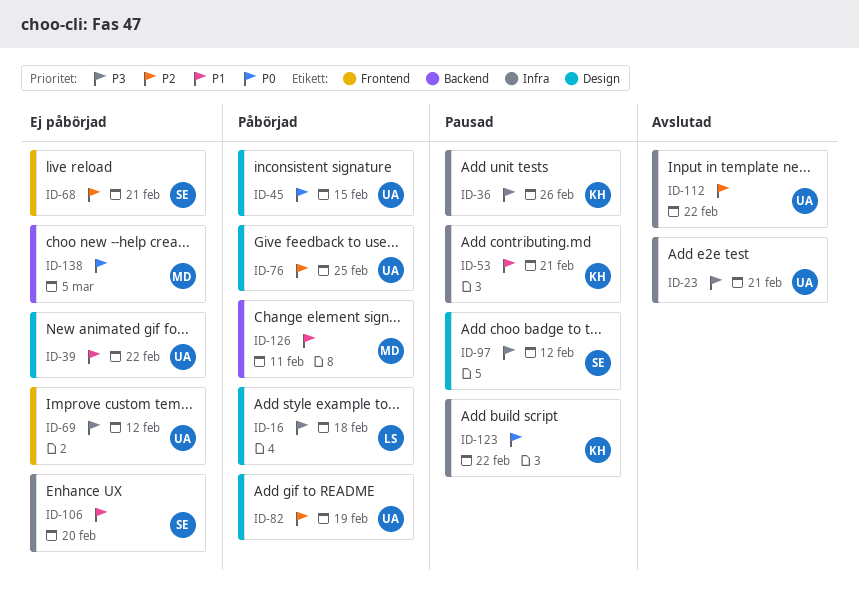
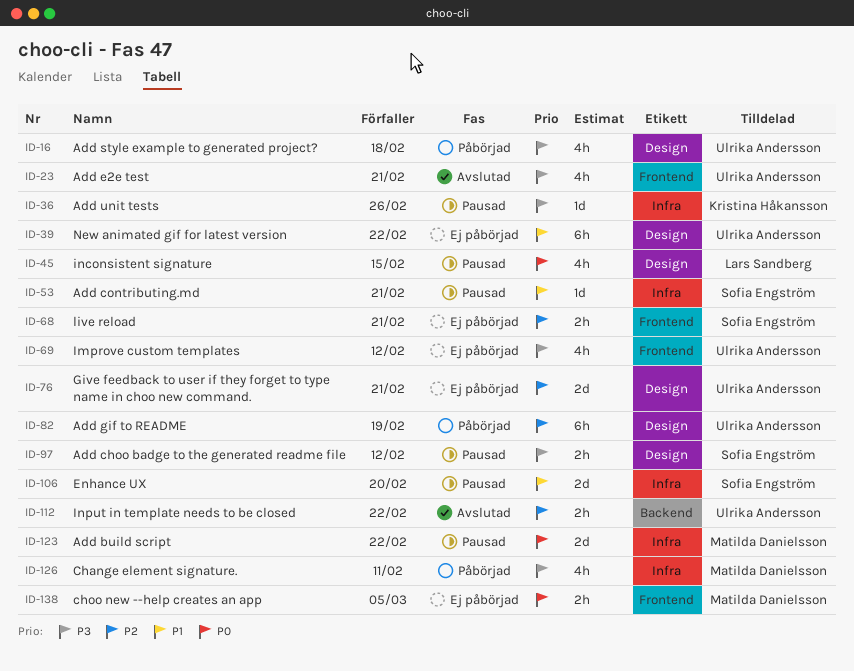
ID-16, owner: Lars Sandberg -> Ulrika Andersson
ID-23, label: Infra -> Frontend
ID-45, status: Påbörjad -> Pausad
ID-45, owner: Ulrika Andersson -> Lars Sandberg
ID-53, owner: Kristina Håkansson -> Sofia Engström
ID-76, status: Påbörjad -> Ej påbörjad
ID-76, due: Feb 25 -> Feb 21
ID-106, status: Ej påbörjad -> Pausad
ID-112, label: Infra -> Backend
ID-123, owner: Kristina Håkansson -> Matilda Danielsson
ID-126, priority: P1 -> P3
ID-126, label: Backend -> Infra
ID-138, label: Backend -> Frontend

